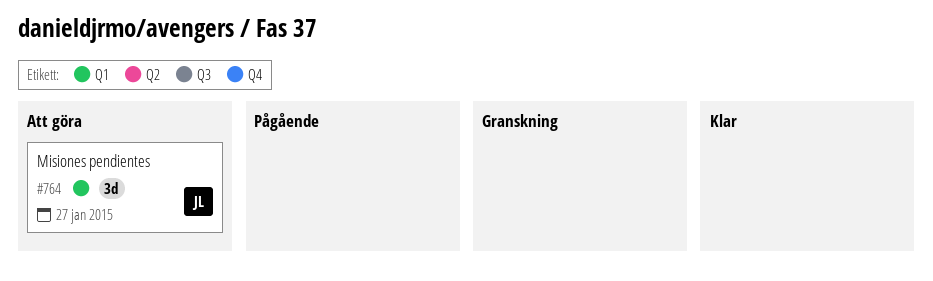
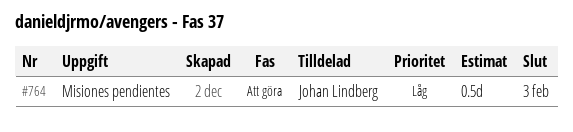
#764, estimate: 3d -> 0.5d
#764, due: Jan 27 -> Feb 3

